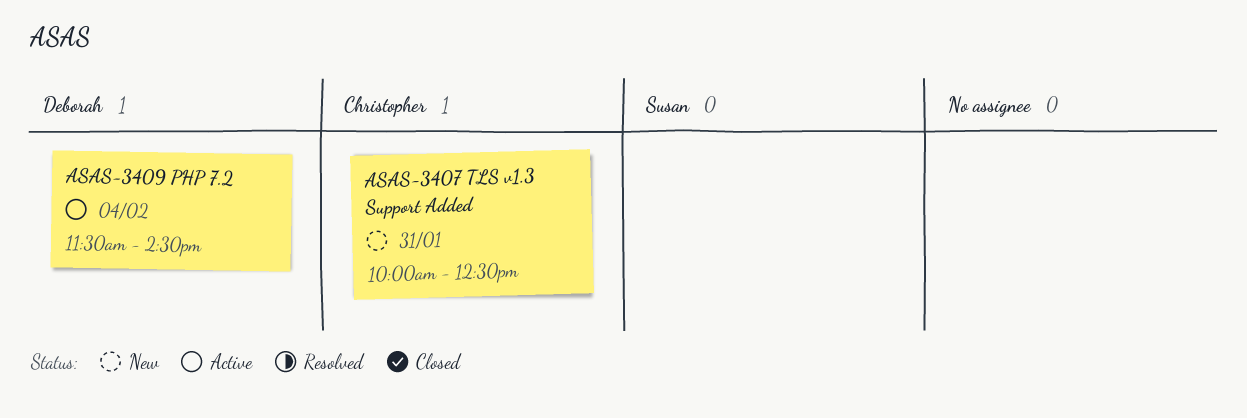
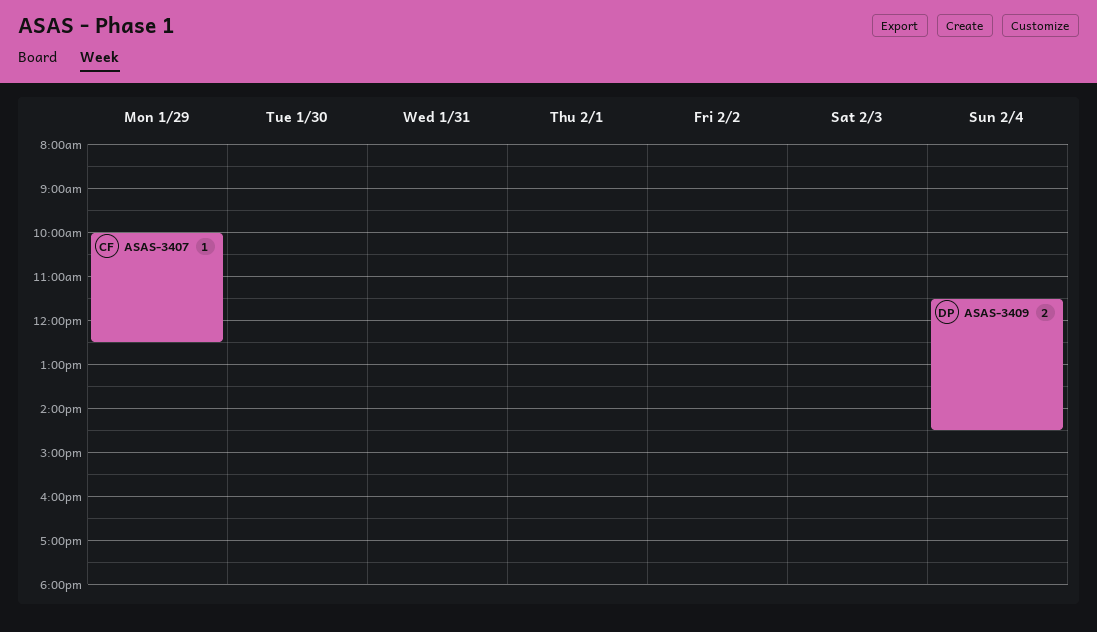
ASAS-3407, day: Jan 31 -> Jan 29

